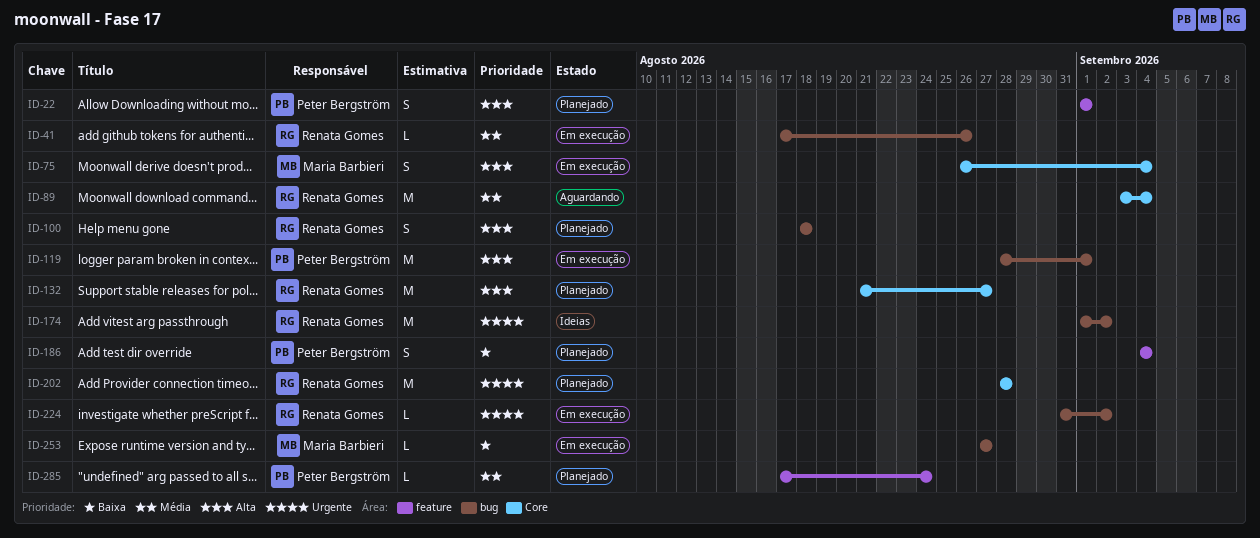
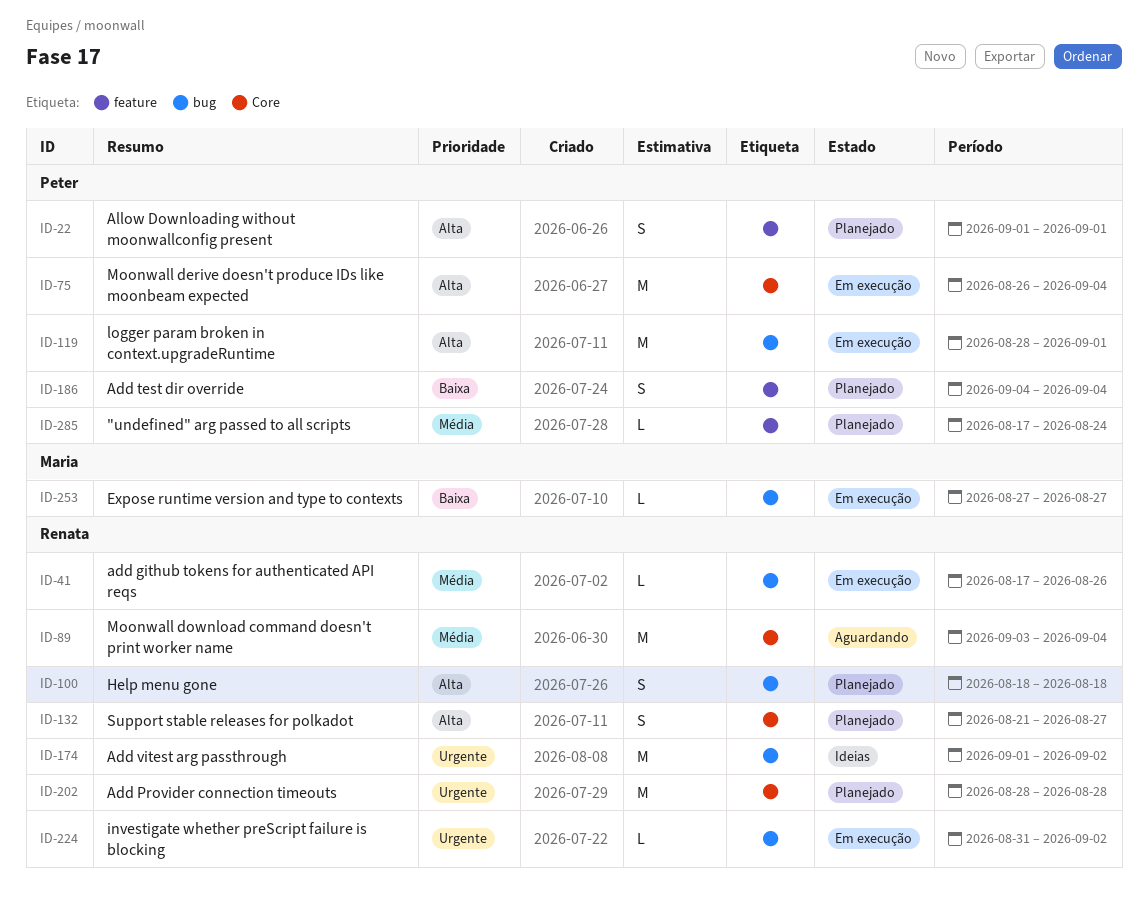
ID-75, owner: Maria Barbieri -> Peter Bergström
ID-75, estimate: S -> M
ID-132, estimate: M -> S

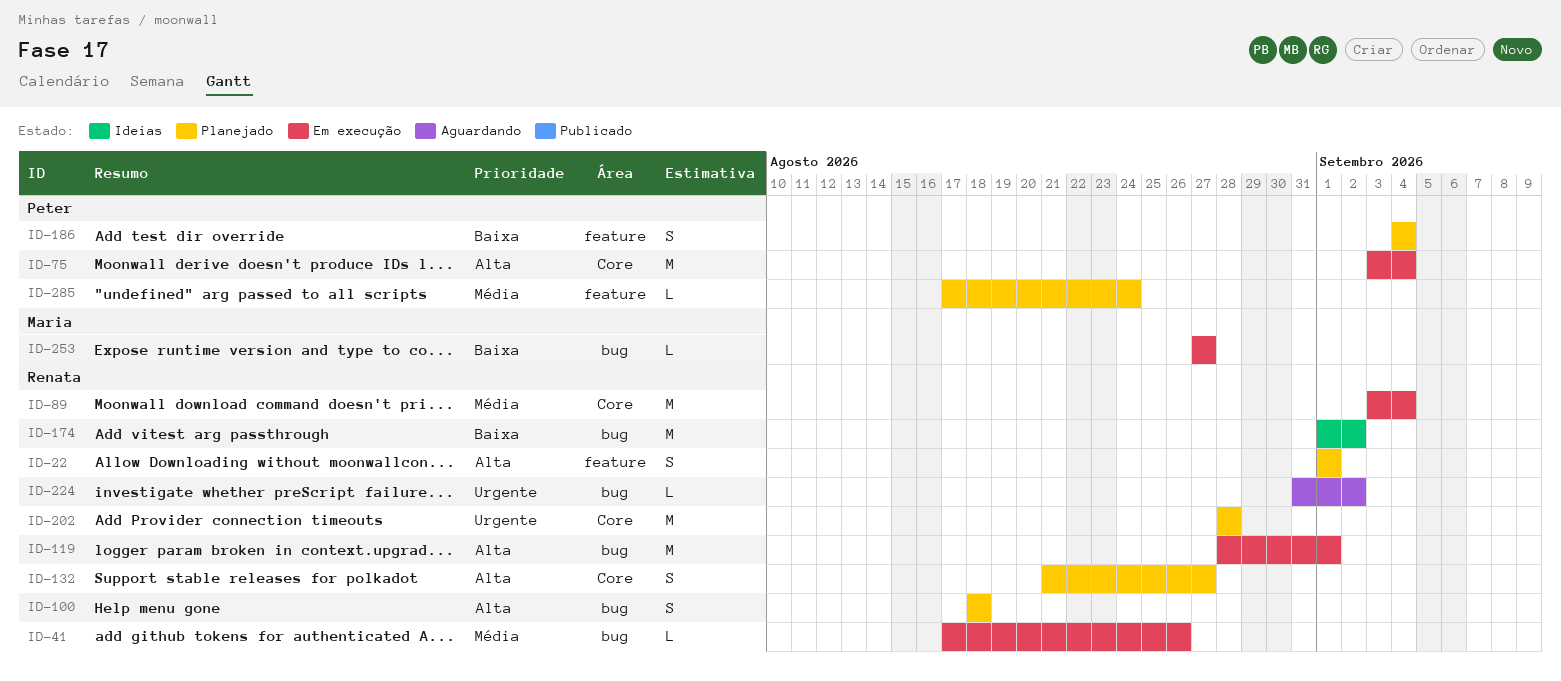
ID-22, owner: Peter -> Renata
ID-75, start: Aug 26 -> Sep 3
ID-89, status: Aguardando -> Em execução
ID-119, owner: Peter -> Renata
ID-174, priority: Urgente -> Baixa
ID-224, status: Em execução -> Aguardando

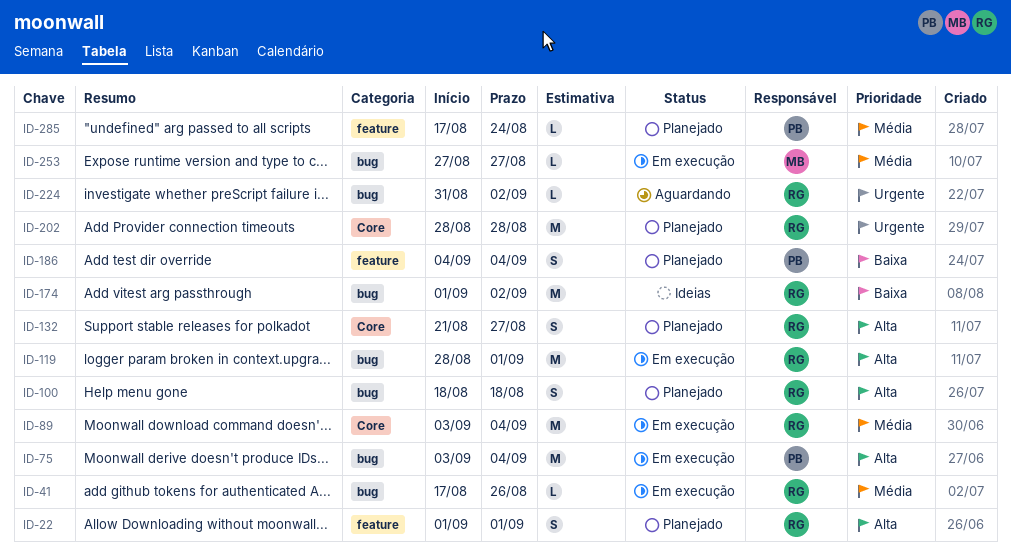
ID-75, label: Core -> bug
ID-253, priority: Baixa -> Média

